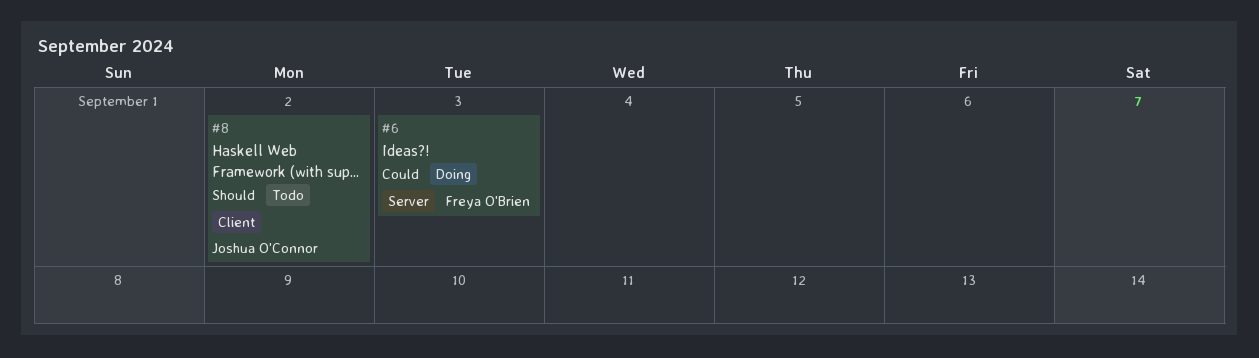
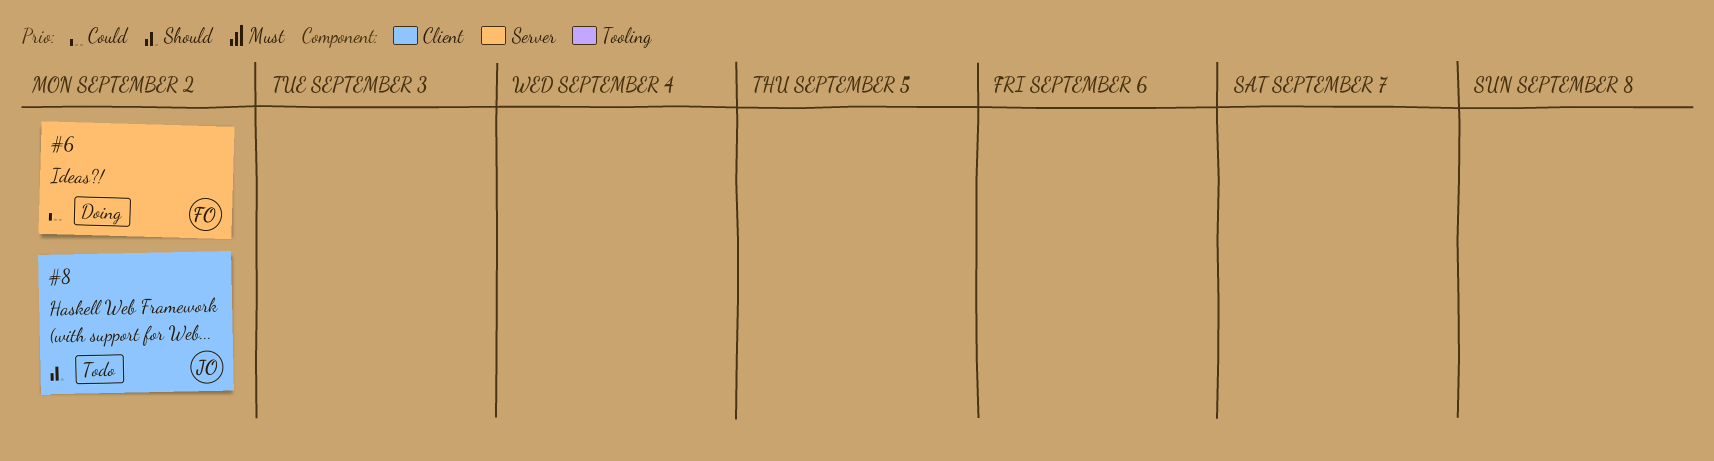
#6, due: Sep 3 -> Sep 2

